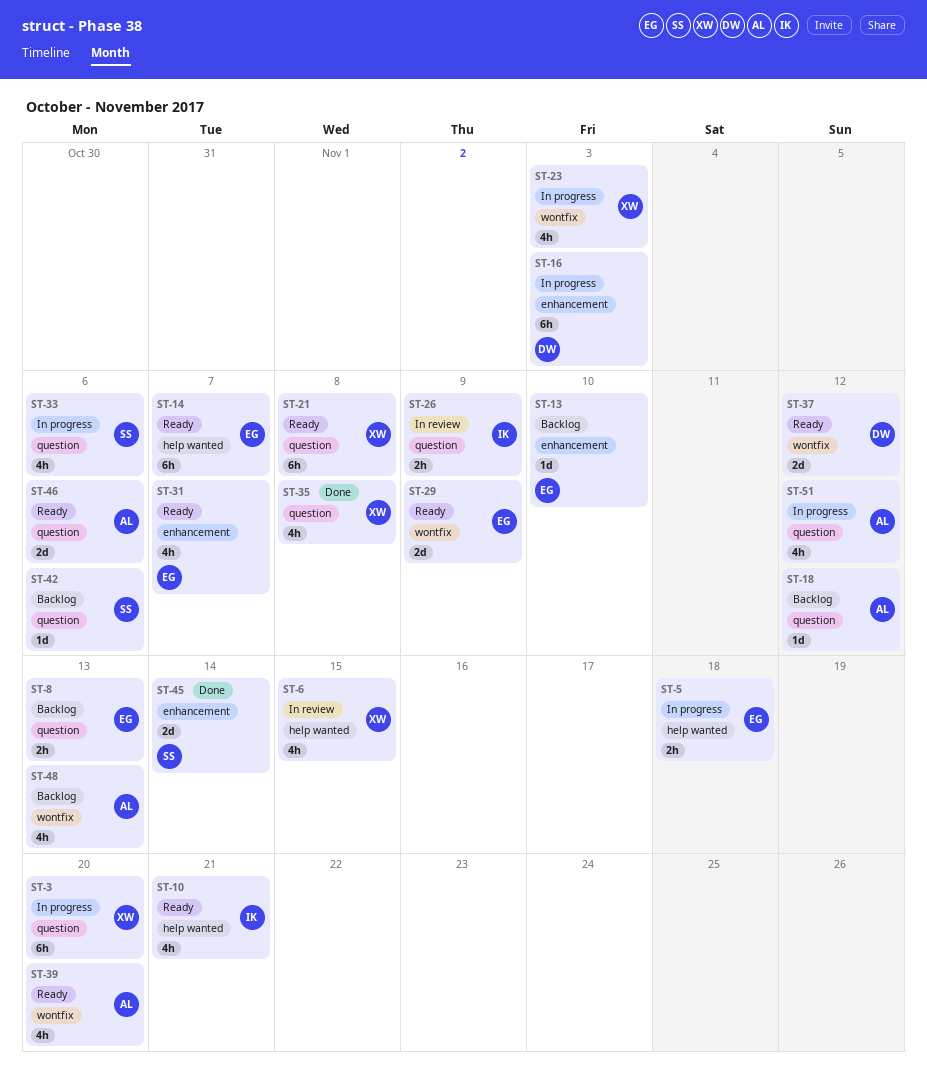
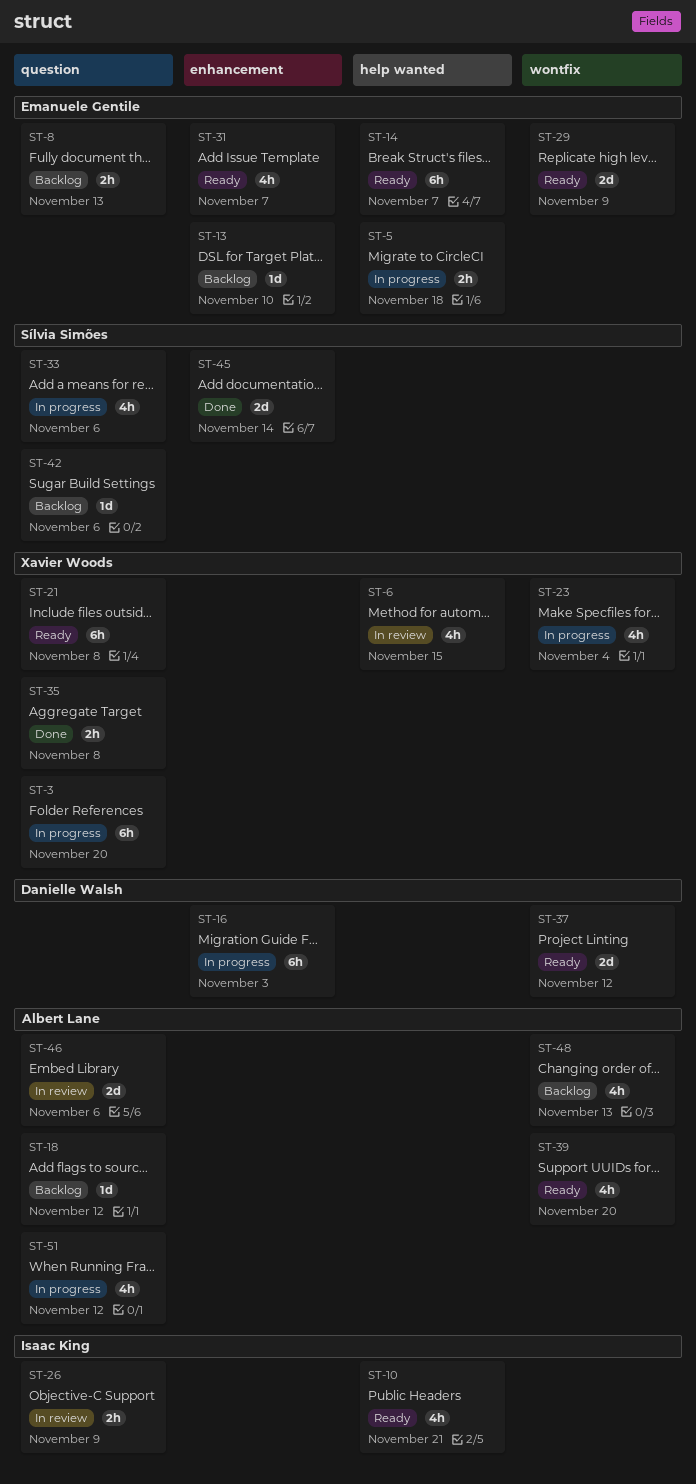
ST-23, due: Nov 3 -> Nov 4
ST-35, estimate: 4h -> 2h
ST-46, status: Ready -> In review

